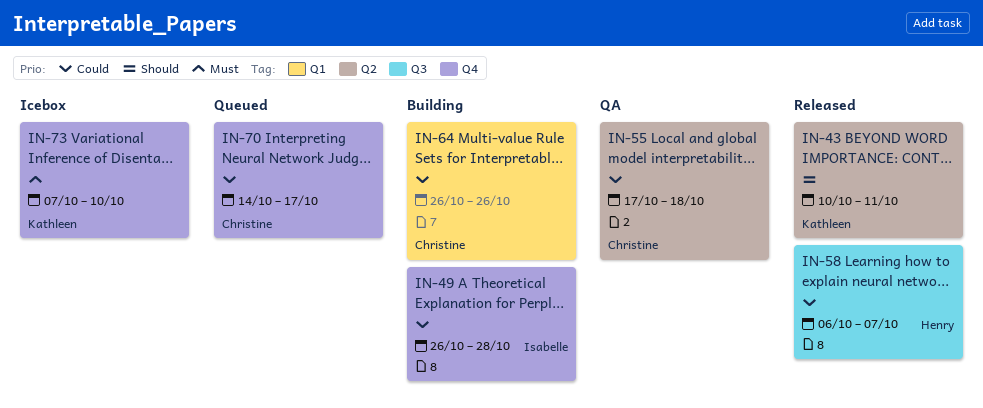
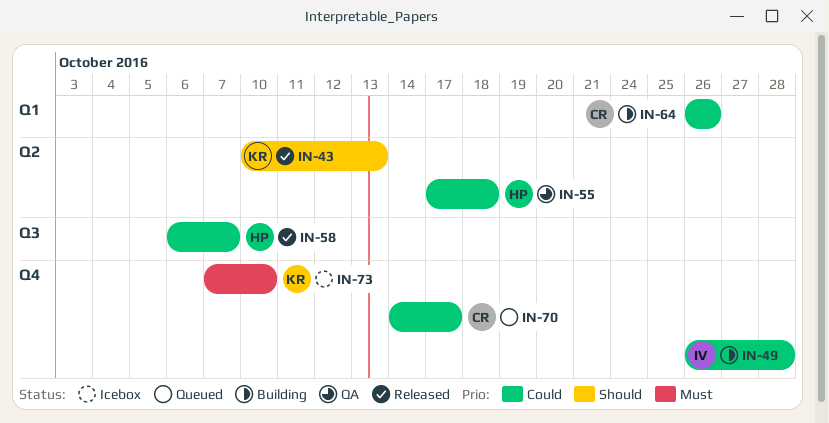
IN-43, due: Oct 11 -> Oct 13
IN-55, owner: Christine -> Henry

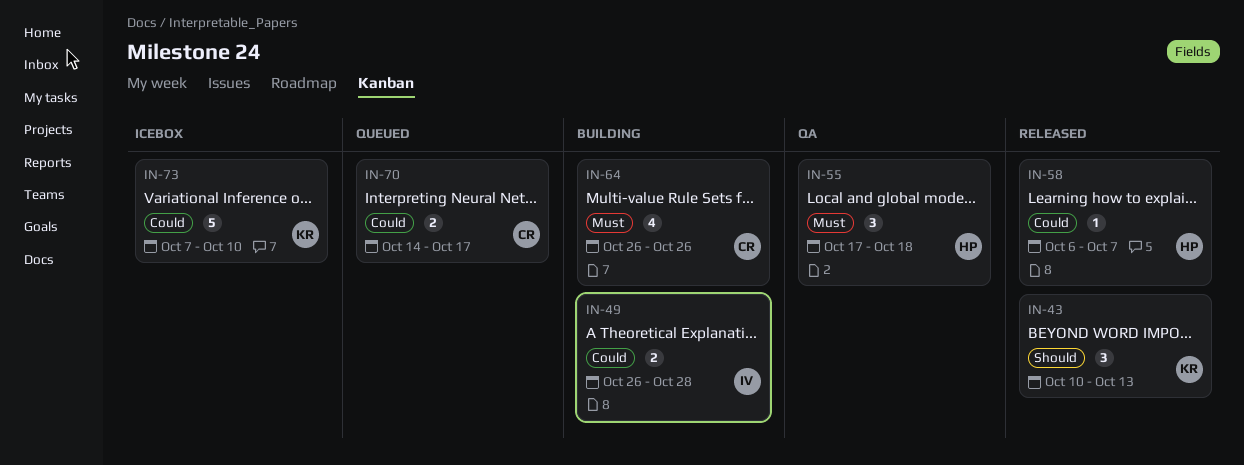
IN-55, priority: Could -> Must
IN-64, priority: Could -> Must
IN-73, priority: Must -> Could

